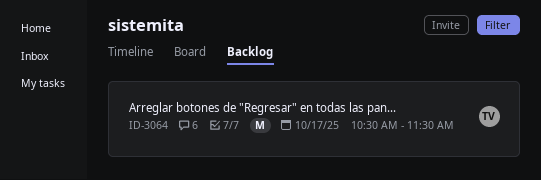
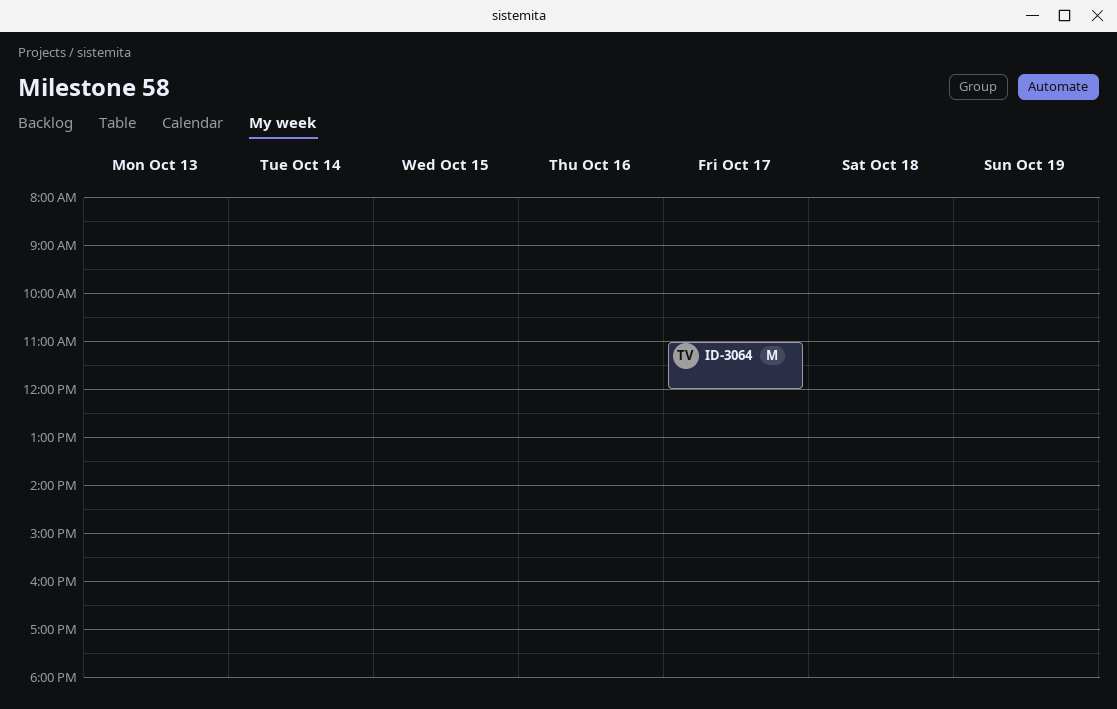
ID-3064, begins: 10:30 -> 11:00
ID-3064, ends: 11:30 -> 12:00

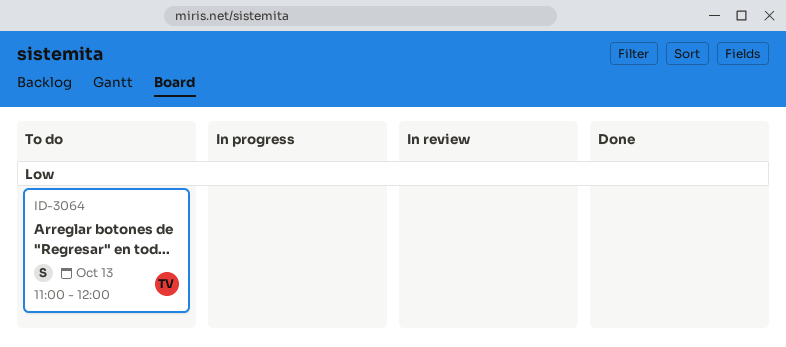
ID-3064, estimate: M -> S
ID-3064, day: Oct 17 -> Oct 13

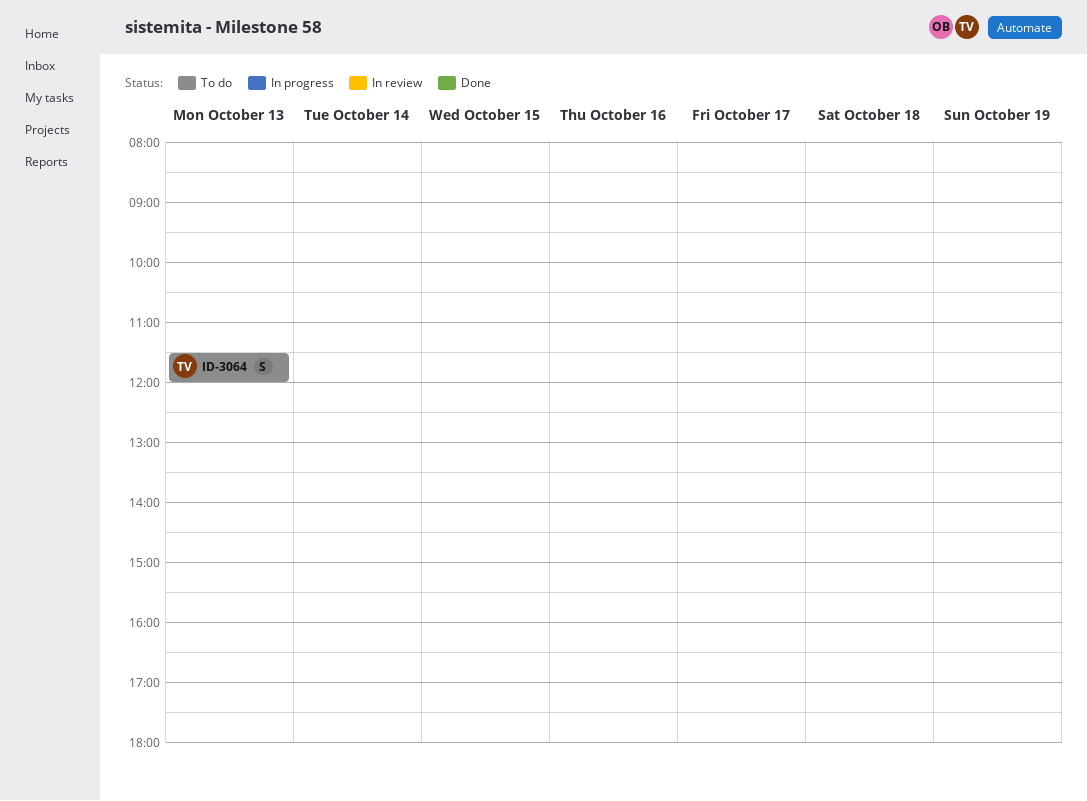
ID-3064, begins: 11:00 -> 11:30

